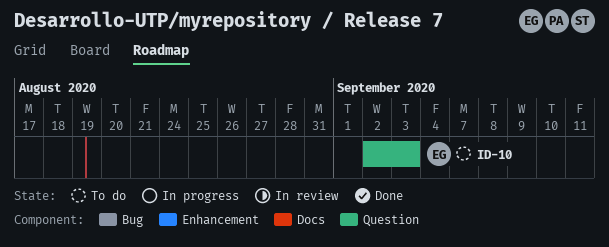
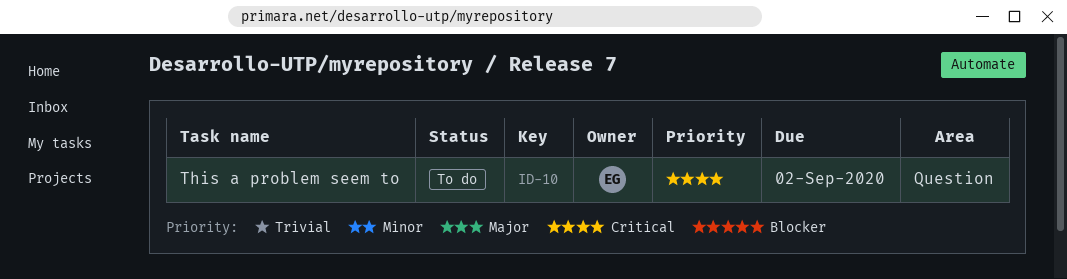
ID-10, due: Sep 3 -> Sep 2

